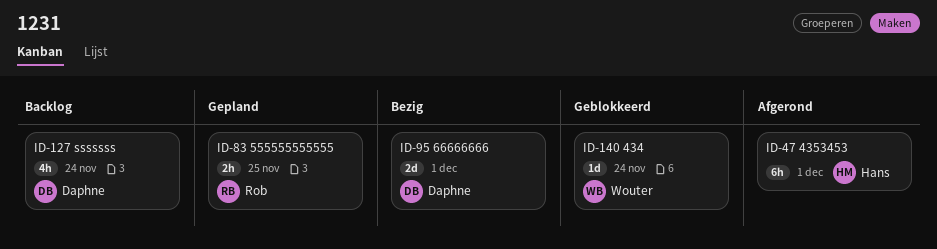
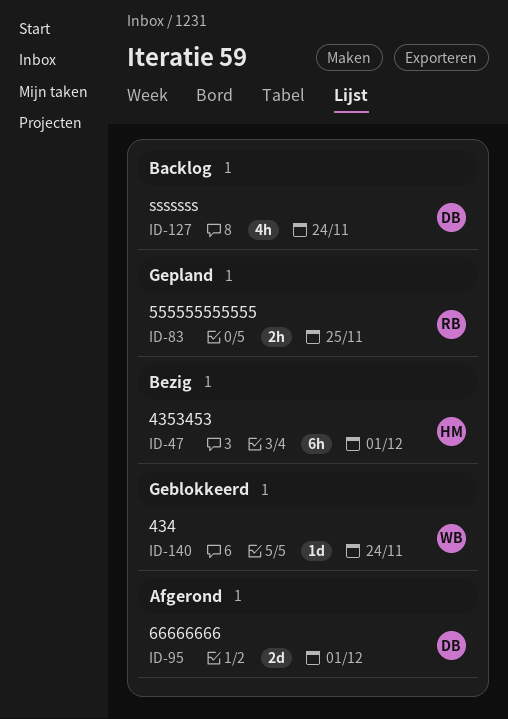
ID-47, status: Afgerond -> Bezig
ID-95, status: Bezig -> Afgerond

